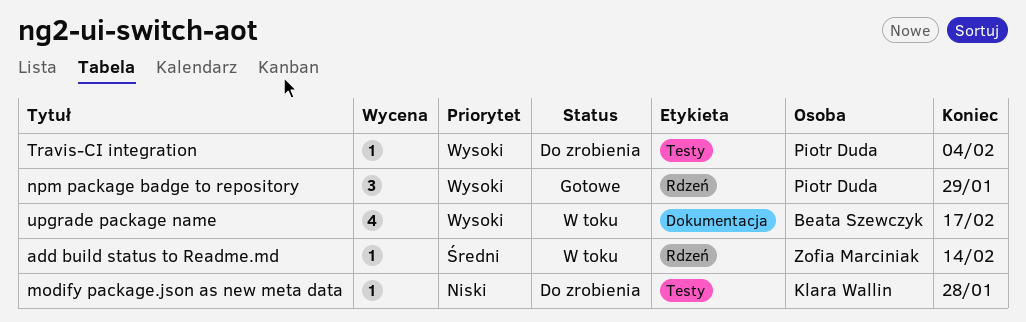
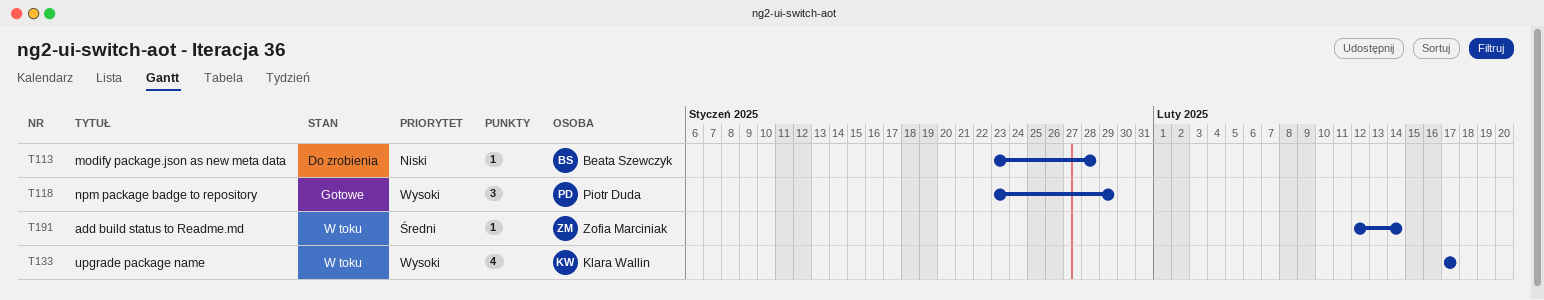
modify package.json as new meta data, owner: Klara Wallin -> Beata Szewczyk
Travis-CI integration: present -> none
upgrade package name, owner: Beata Szewczyk -> Klara Wallin

